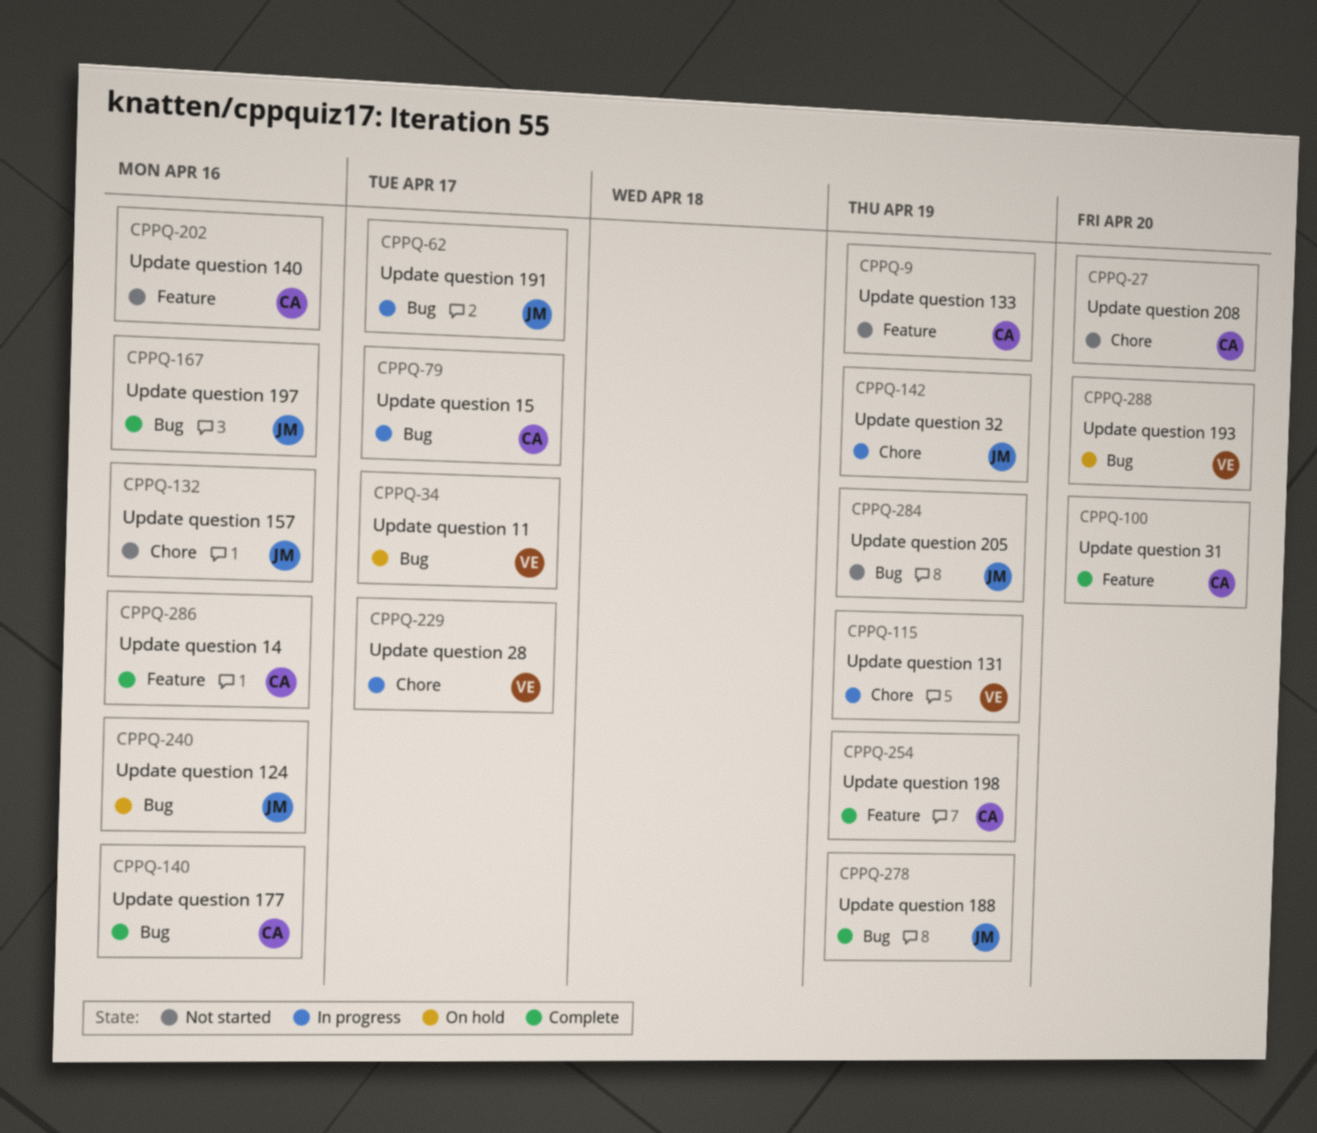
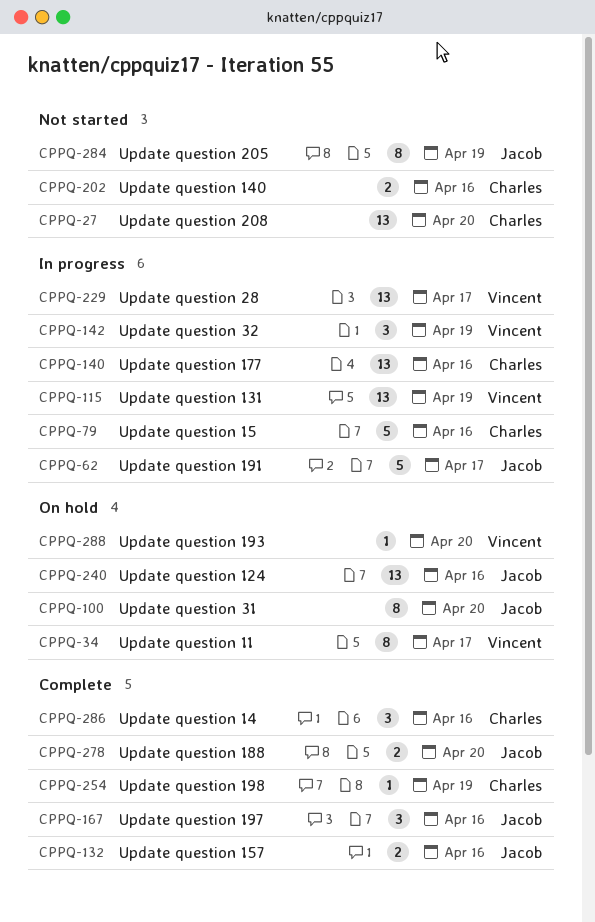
CPPQ-9: present -> none
CPPQ-79, due: Apr 17 -> Apr 16
CPPQ-100, status: Complete -> On hold
CPPQ-100, owner: Charles -> Jacob
CPPQ-132, status: Not started -> Complete
CPPQ-140, status: Complete -> In progress
CPPQ-142, owner: Jacob -> Vincent
CPPQ-278, due: Apr 19 -> Apr 20

